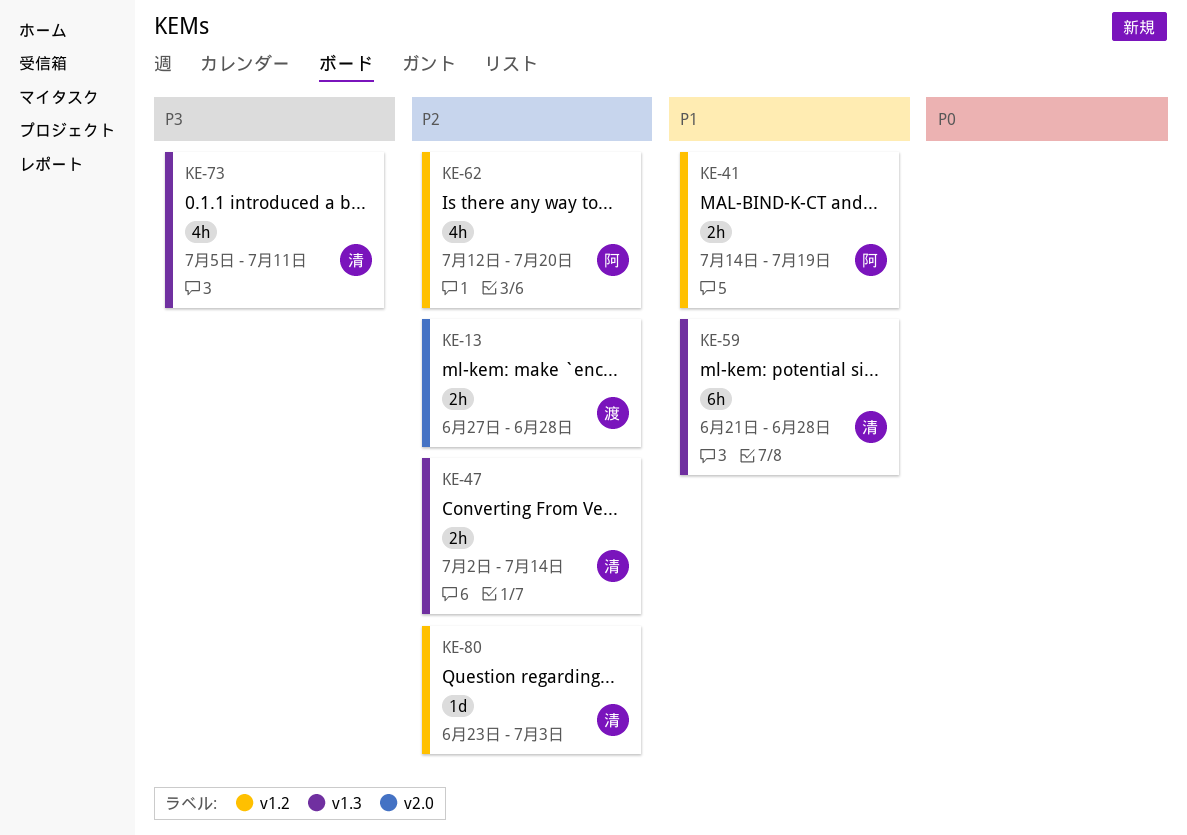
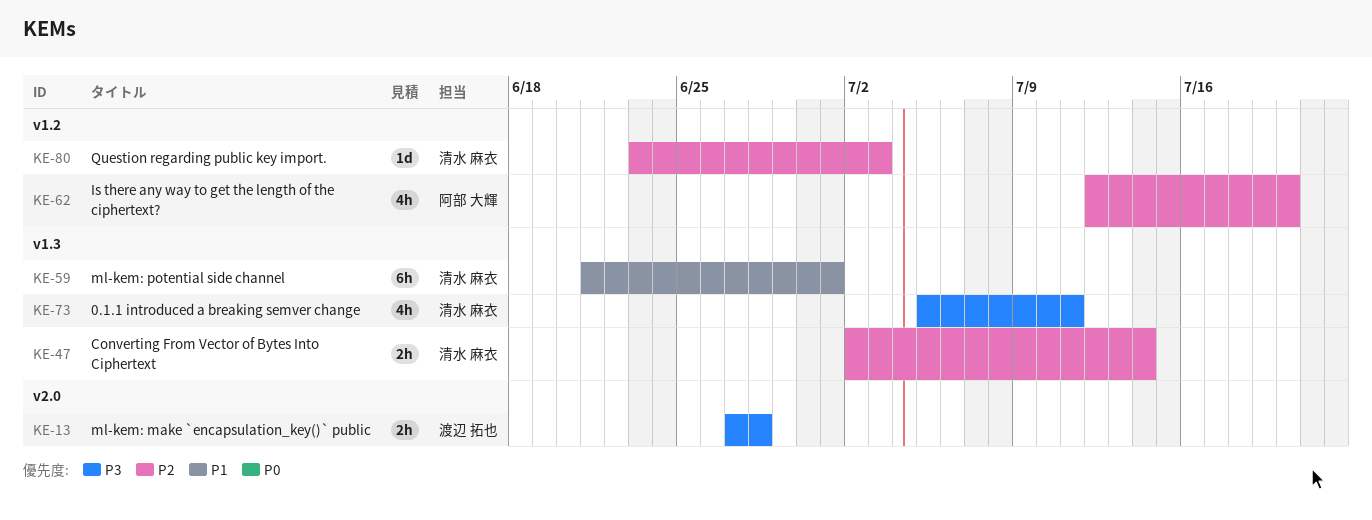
KE-13, priority: P2 -> P3
KE-41: present -> none
KE-59, due: Jun 28 -> Jul 1

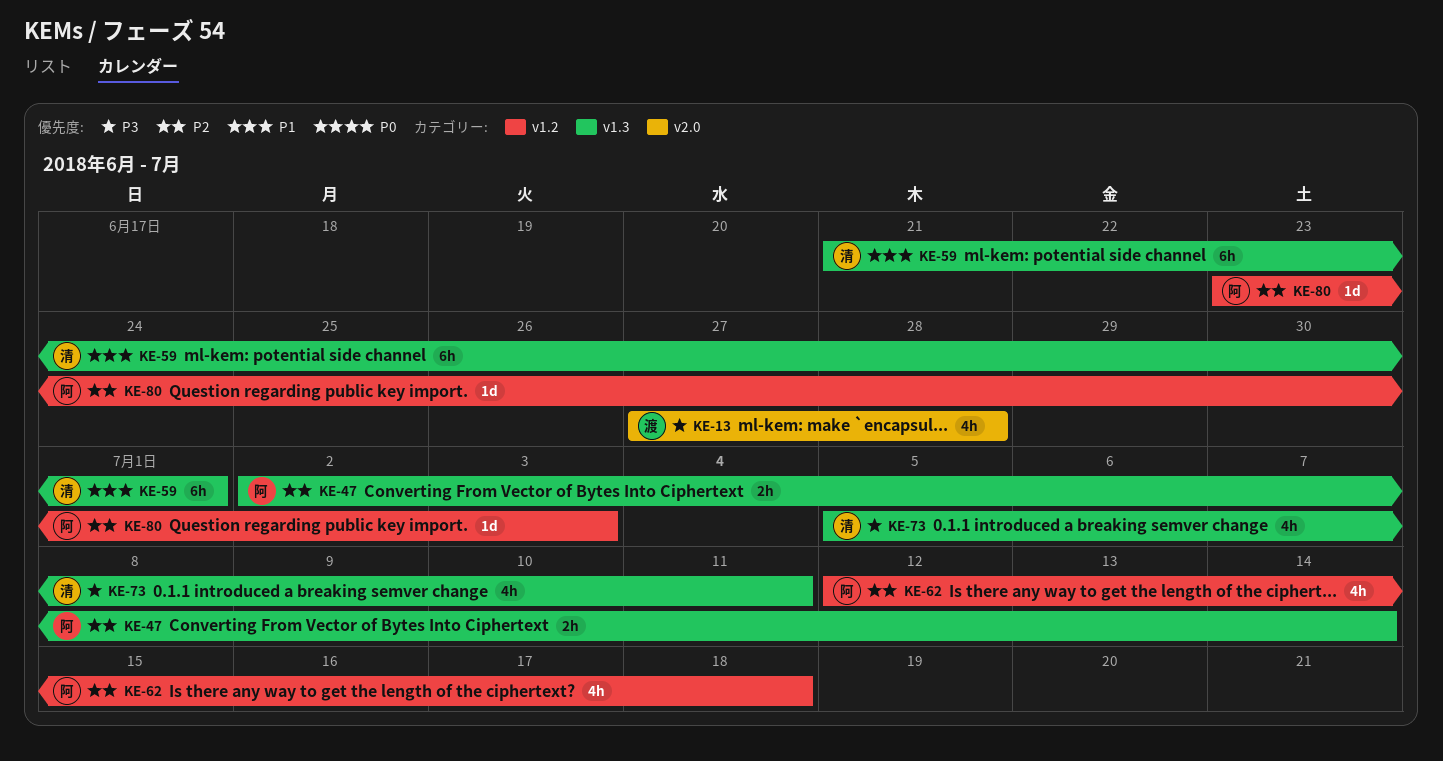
KE-13, estimate: 2h -> 4h
KE-47, owner: 清水 麻衣 -> 阿部 大輝
KE-62, due: Jul 20 -> Jul 18
KE-80, owner: 清水 麻衣 -> 阿部 大輝

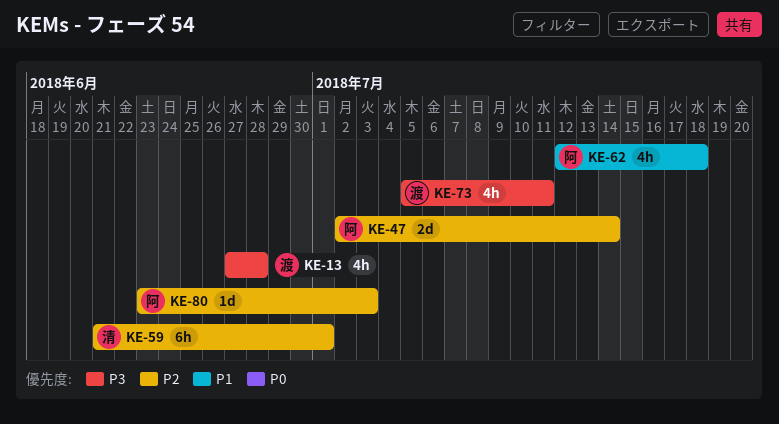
KE-47, estimate: 2h -> 2d
KE-59, priority: P1 -> P2
KE-62, priority: P2 -> P1
KE-73, owner: 清 -> 渡

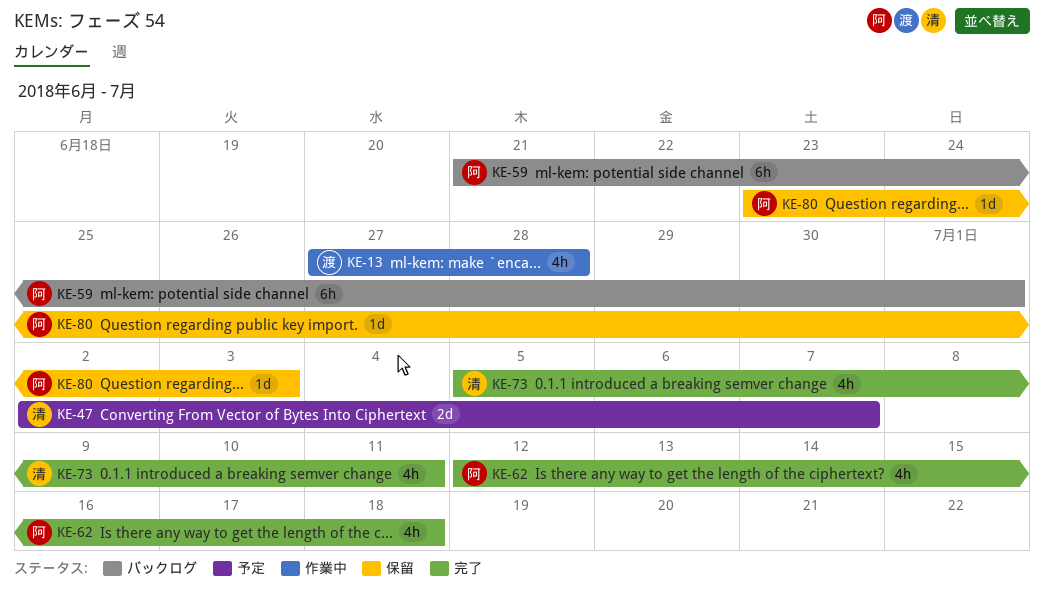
KE-47, owner: 阿 -> 清
KE-47, due: Jul 14 -> Jul 7
KE-59, owner: 清 -> 阿
KE-73, owner: 渡 -> 清

